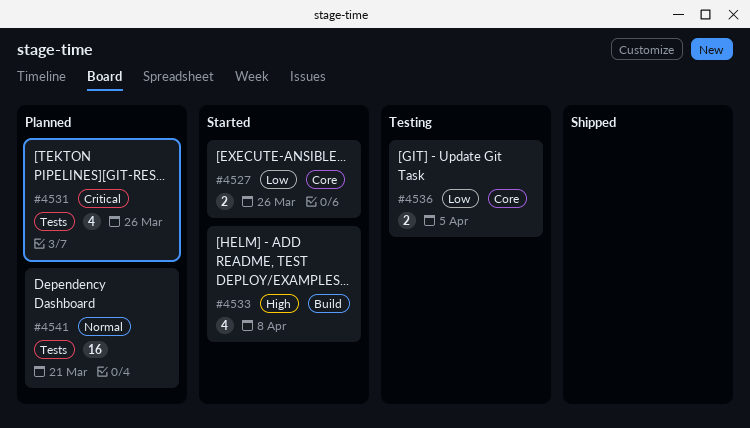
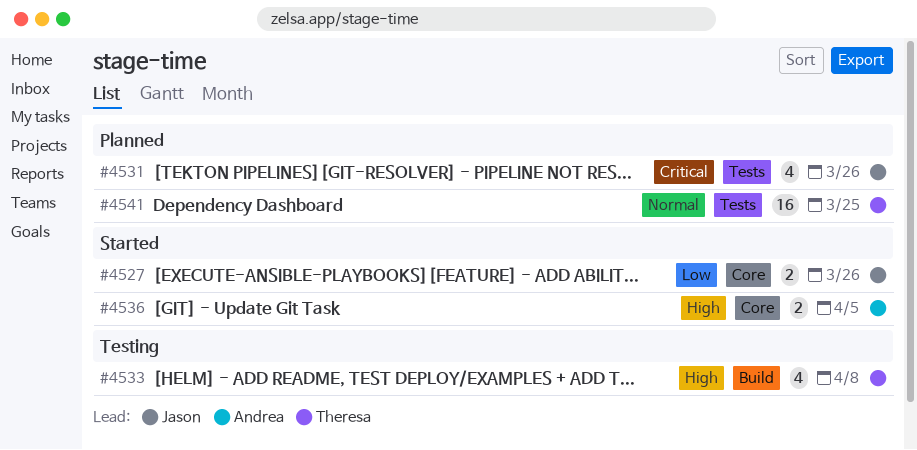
#4533, status: Started -> Testing
#4536, status: Testing -> Started
#4536, priority: Low -> High
#4541, due: Mar 21 -> Mar 25

